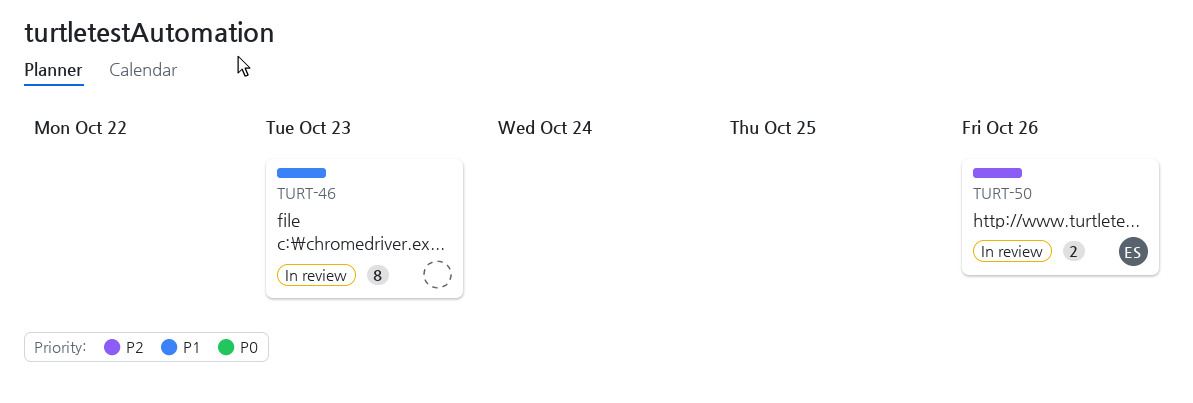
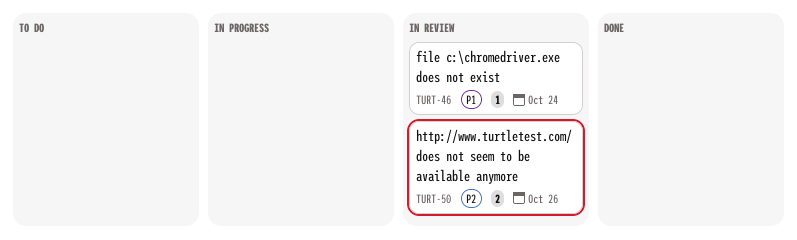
TURT-46, estimate: 8 -> 1
TURT-46, due: Oct 23 -> Oct 24

